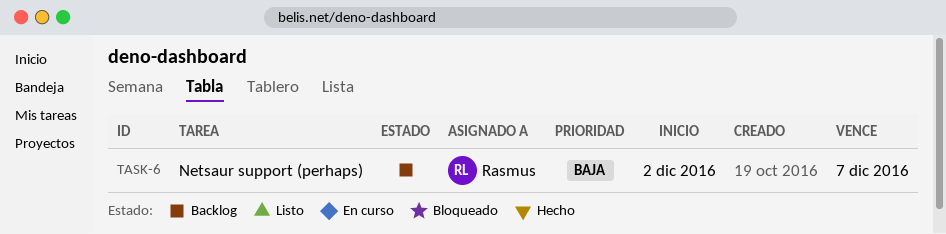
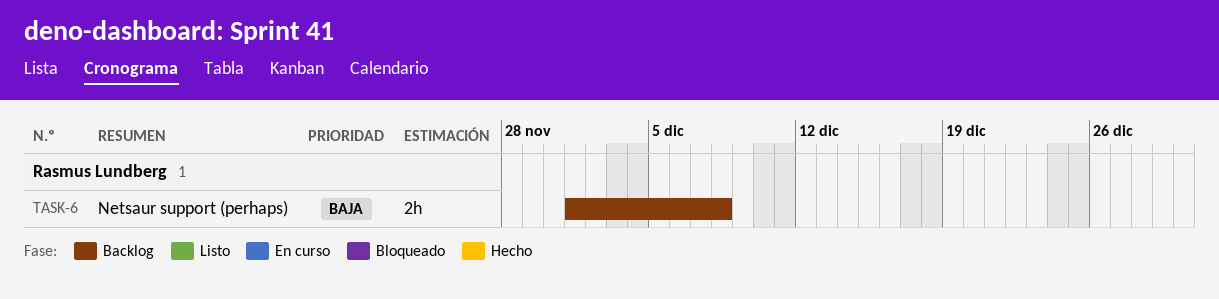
TASK-6, start: Dec 2 -> Dec 1
TASK-6, due: Dec 7 -> Dec 8

